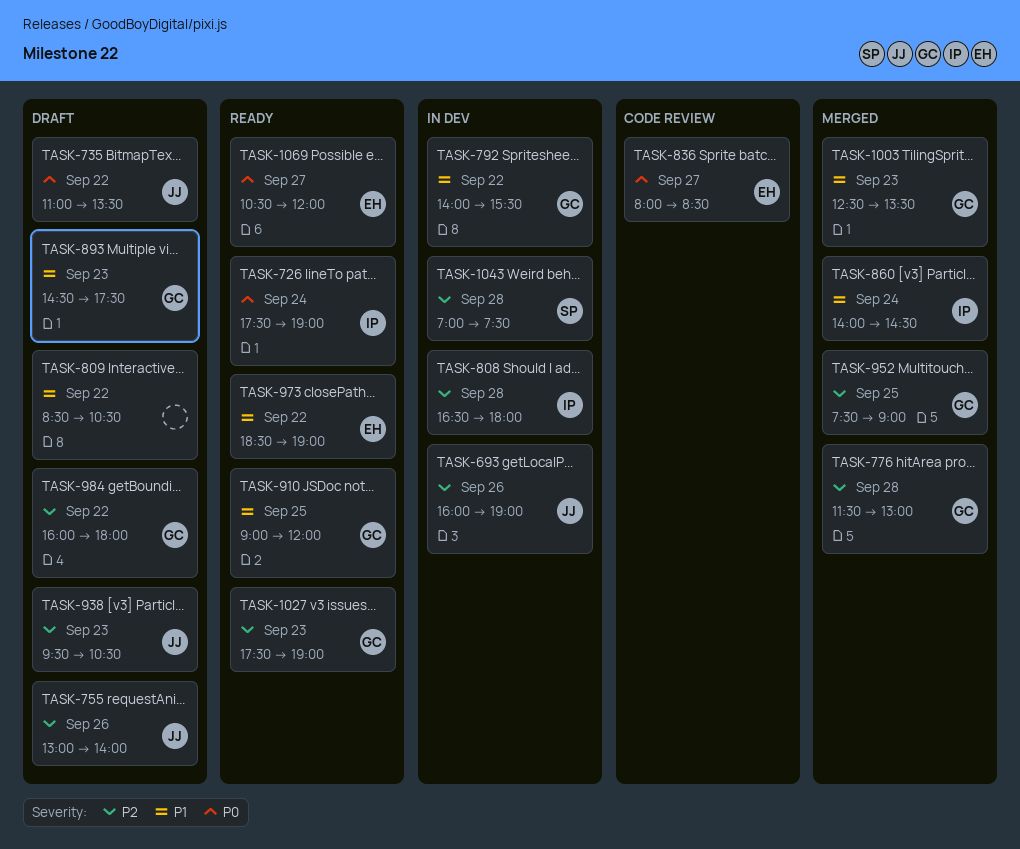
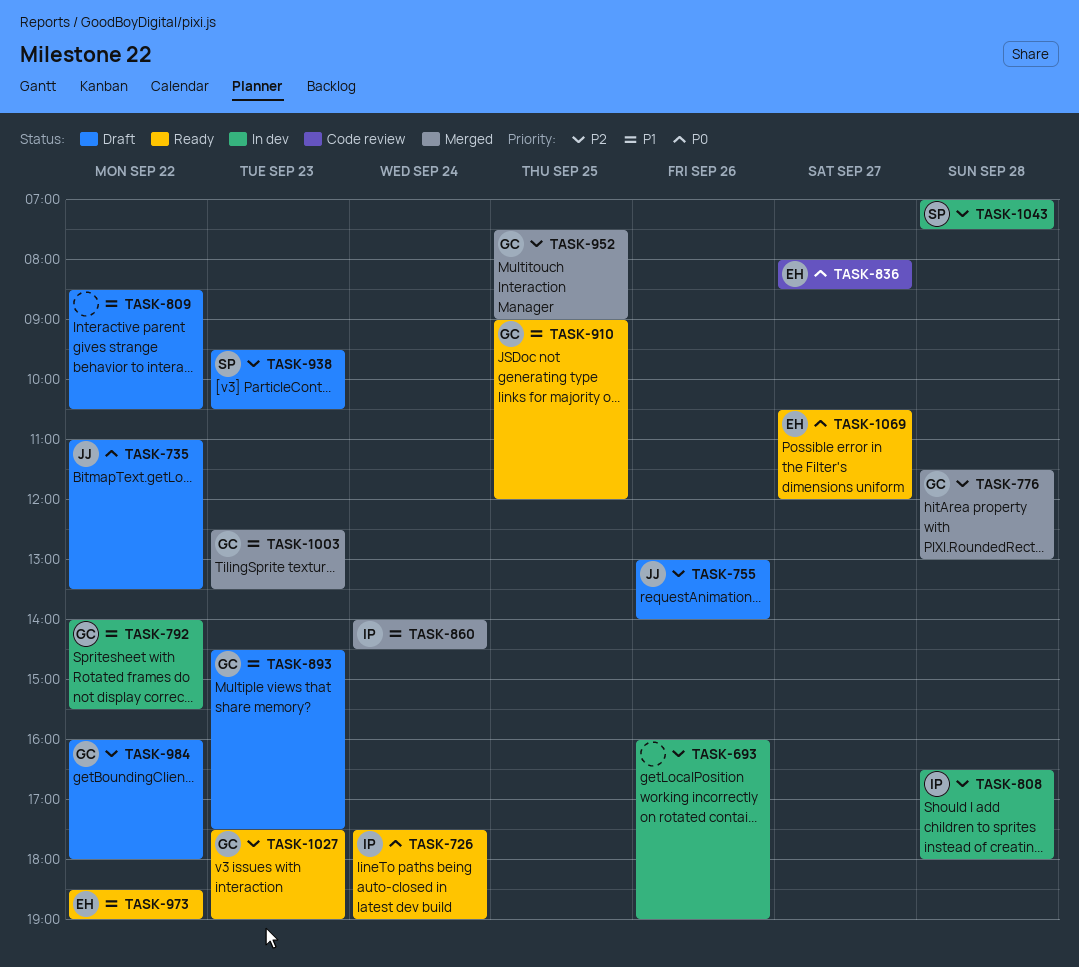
TASK-693, owner: JJ -> none
TASK-938, owner: JJ -> SP

